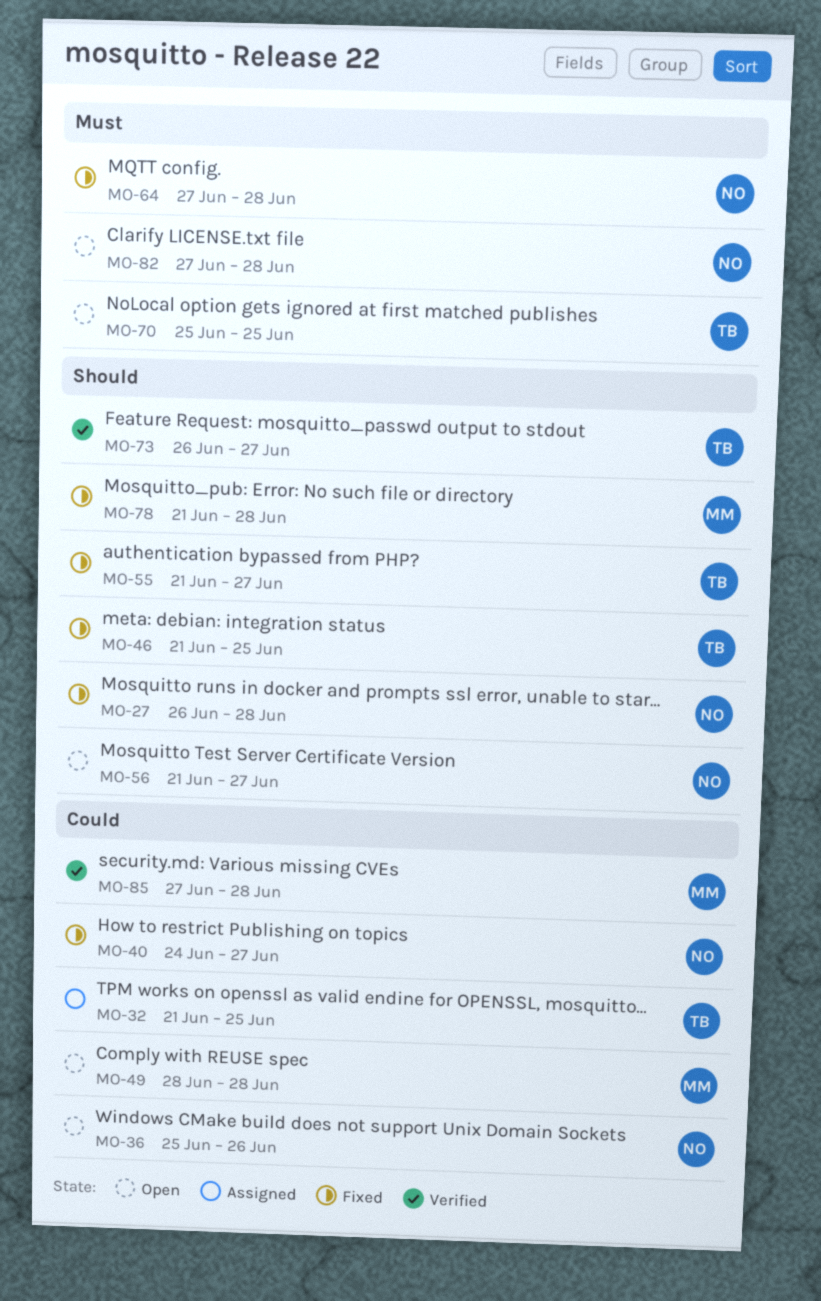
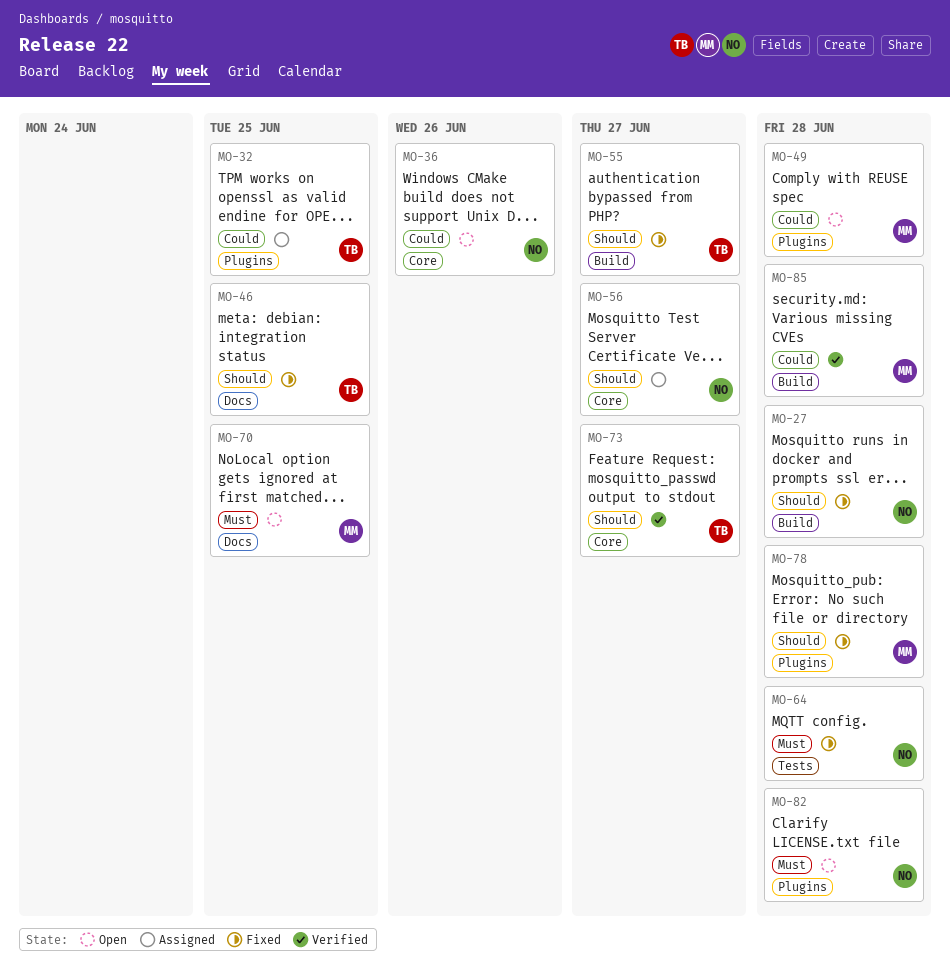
MO-40: present -> none
MO-56, status: Open -> Assigned
MO-70, owner: TB -> MM

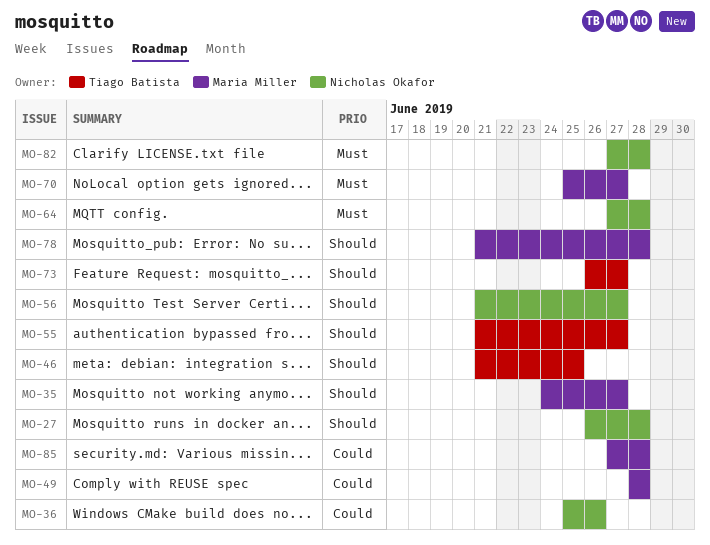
MO-32: present -> none
MO-35: none -> present
MO-70, due: Jun 25 -> Jun 27

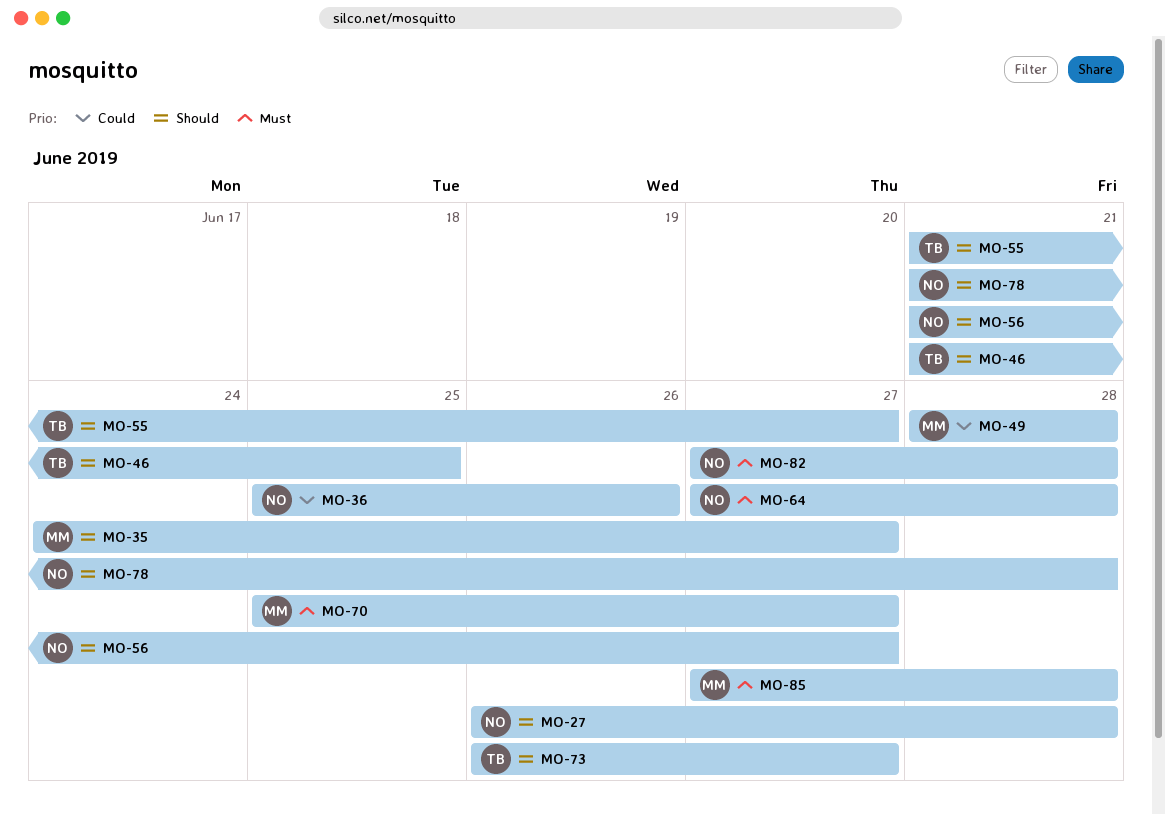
MO-78, owner: Maria Miller -> Nicholas Okafor
MO-85, priority: Could -> Must

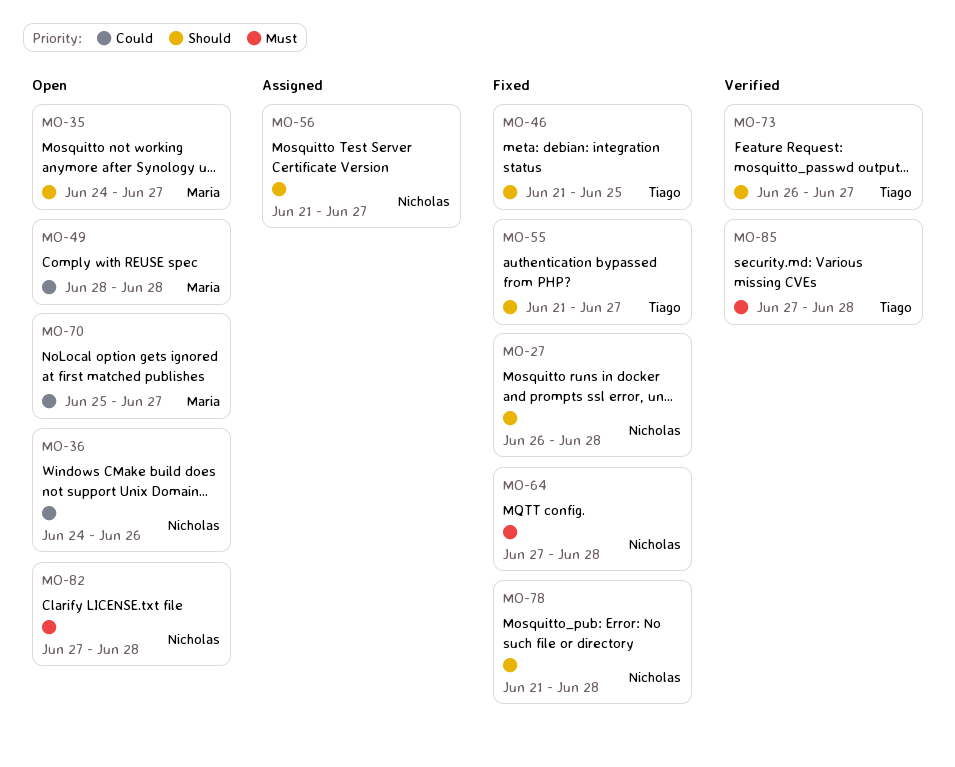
MO-36, start: Jun 25 -> Jun 24
MO-70, priority: Must -> Could
MO-85, owner: Maria -> Tiago

